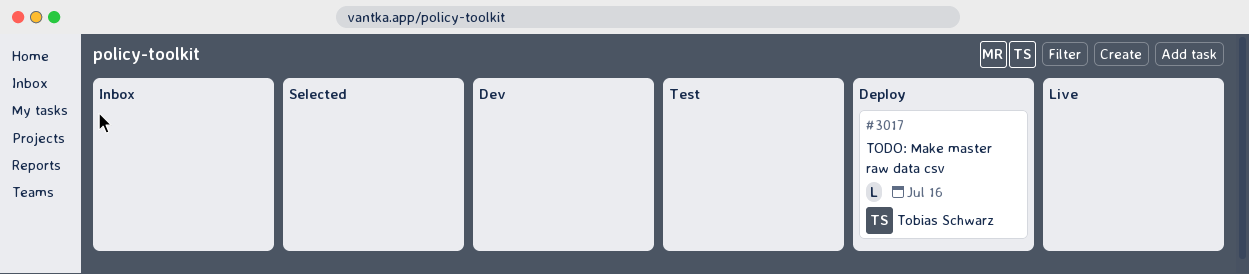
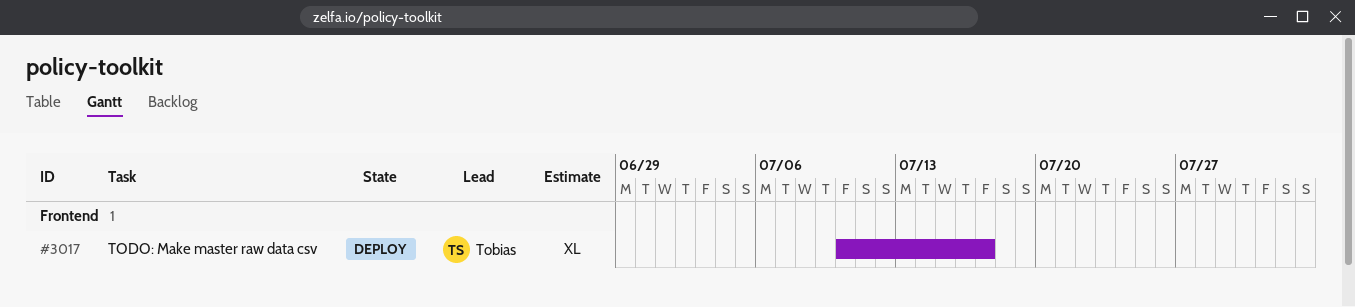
#3017, estimate: L -> XL
#3017, due: Jul 16 -> Jul 17

